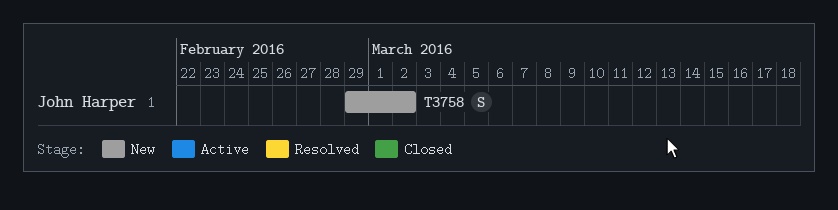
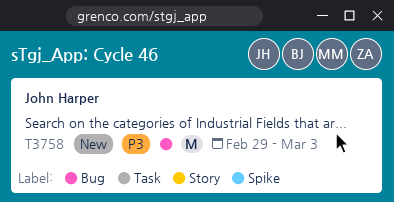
T3758, estimate: S -> M
T3758, due: Mar 2 -> Mar 3

